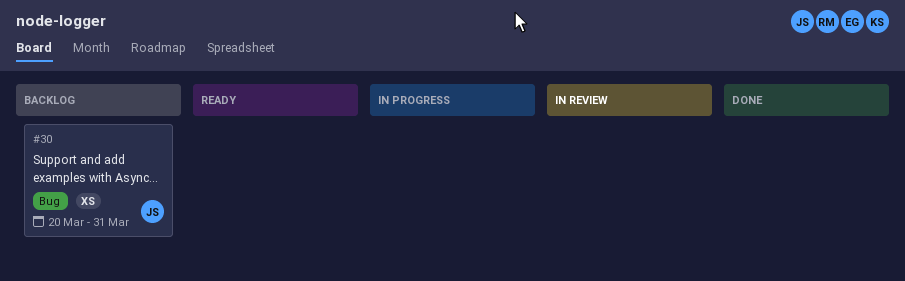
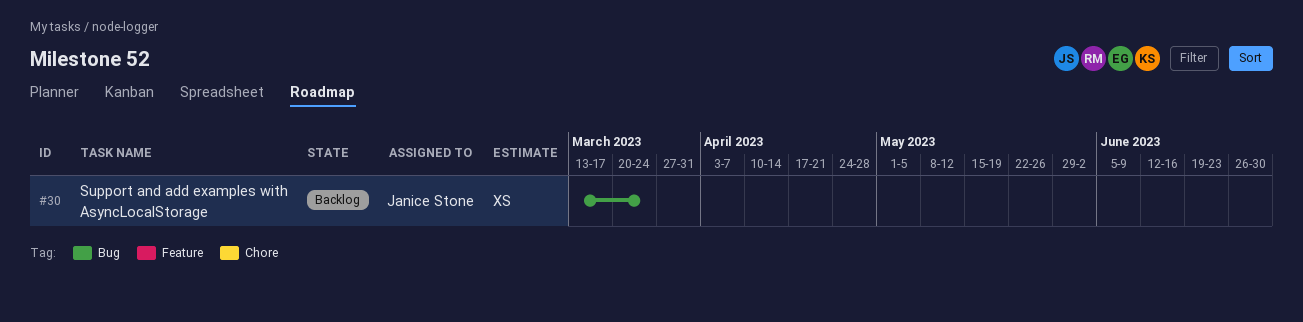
#30, start: Mar 20 -> Mar 13
#30, due: Mar 31 -> Mar 24

